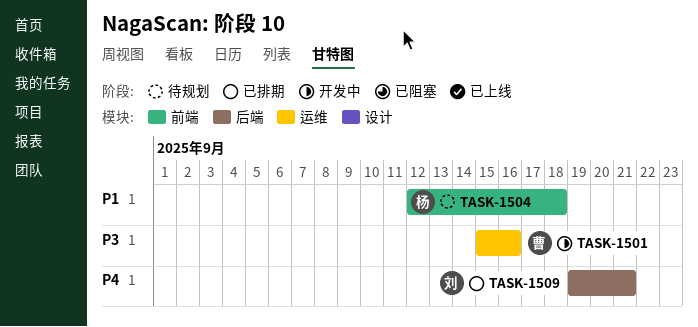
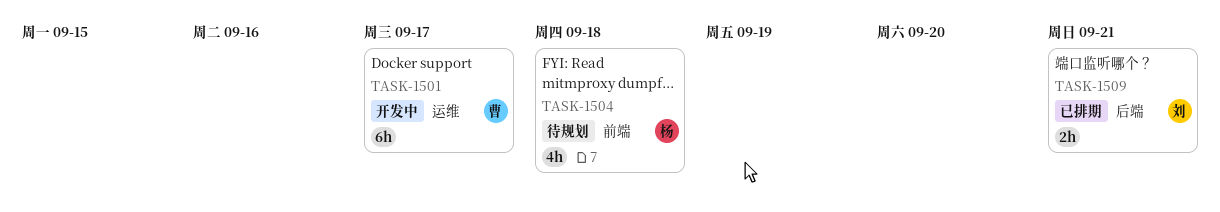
TASK-1501, due: Sep 16 -> Sep 17

